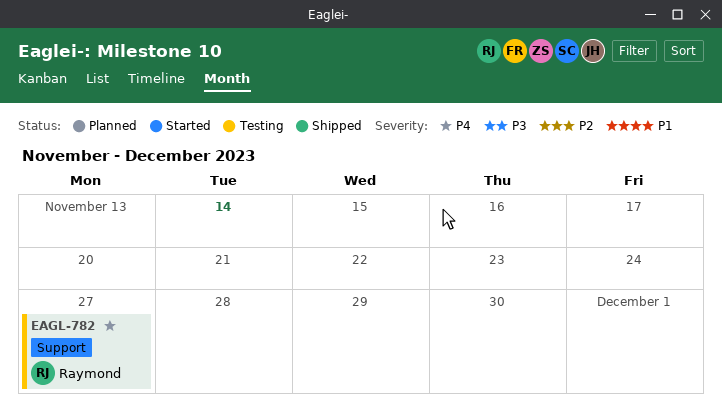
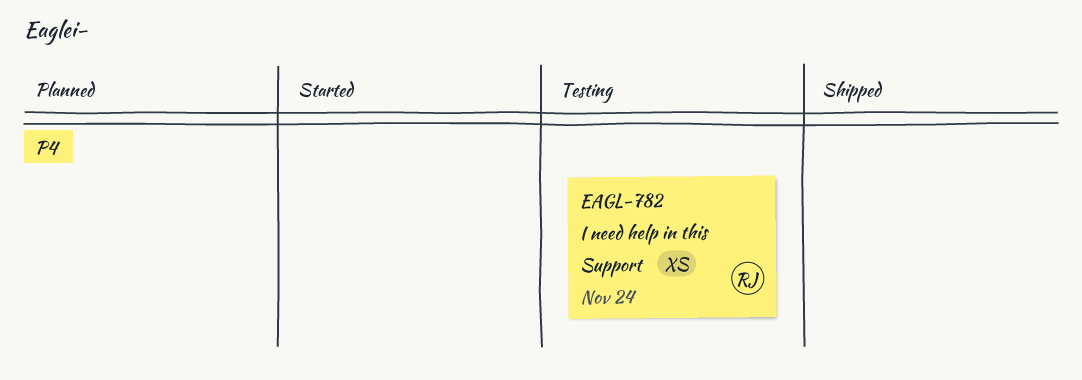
EAGL-782, due: Nov 27 -> Nov 24

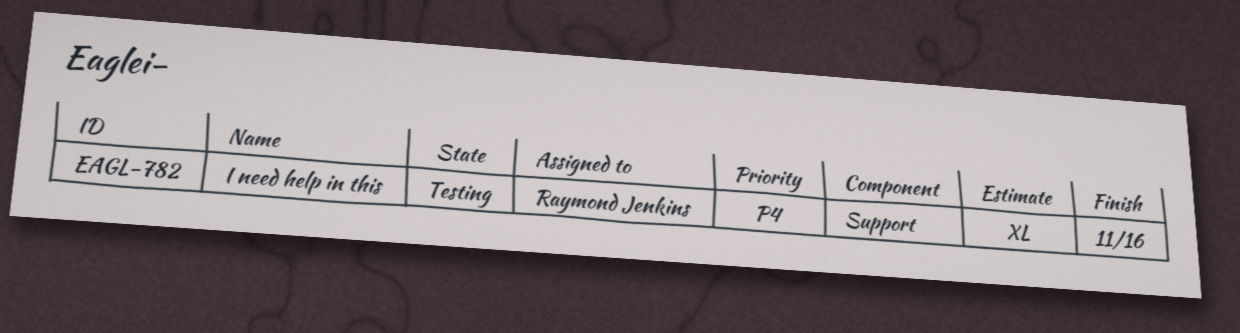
EAGL-782, estimate: XS -> XL
EAGL-782, due: Nov 24 -> Nov 16

